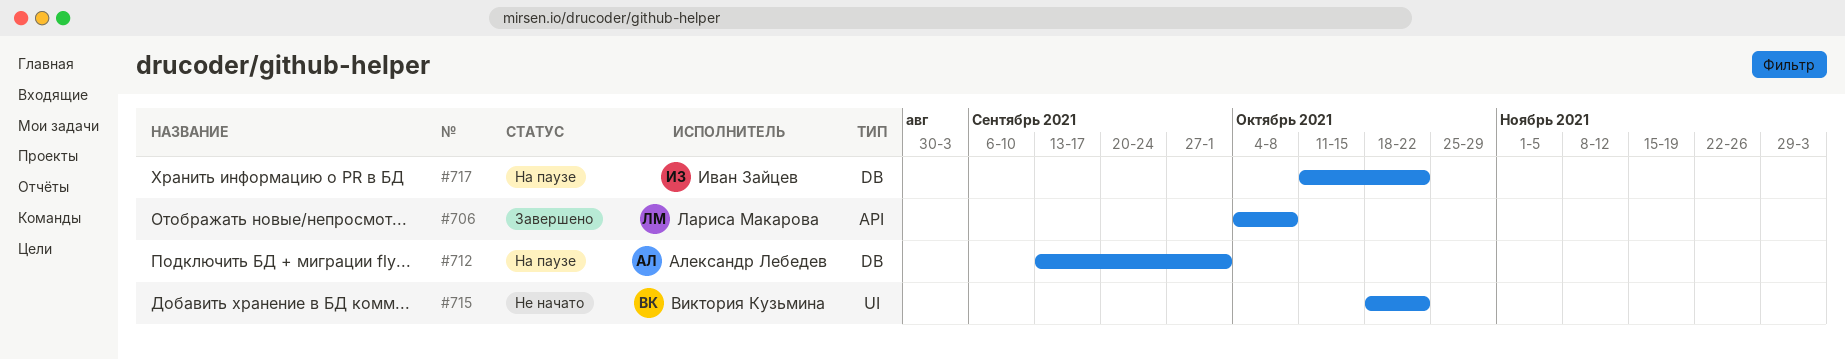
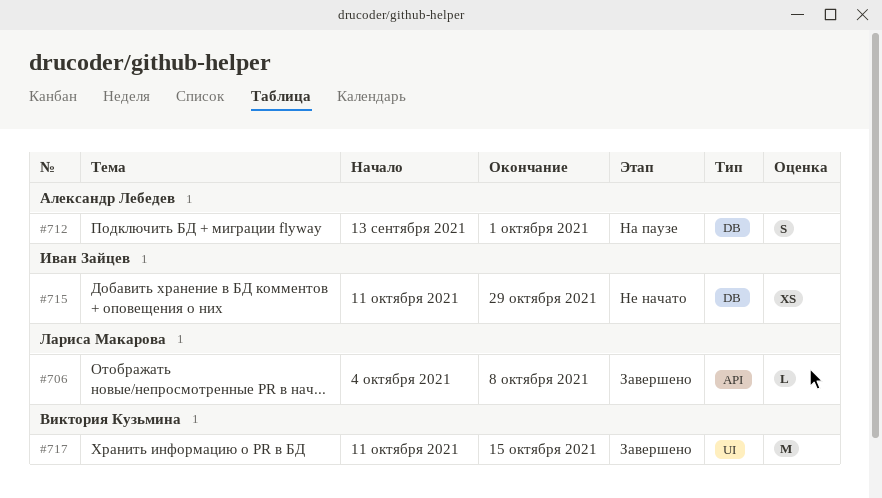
#715, owner: Виктория Кузьмина -> Иван Зайцев
#715, label: UI -> DB
#715, start: Oct 18 -> Oct 11
#715, due: Oct 22 -> Oct 29
#717, status: На паузе -> Завершено
#717, owner: Иван Зайцев -> Виктория Кузьмина
#717, label: DB -> UI
#717, due: Oct 22 -> Oct 15

